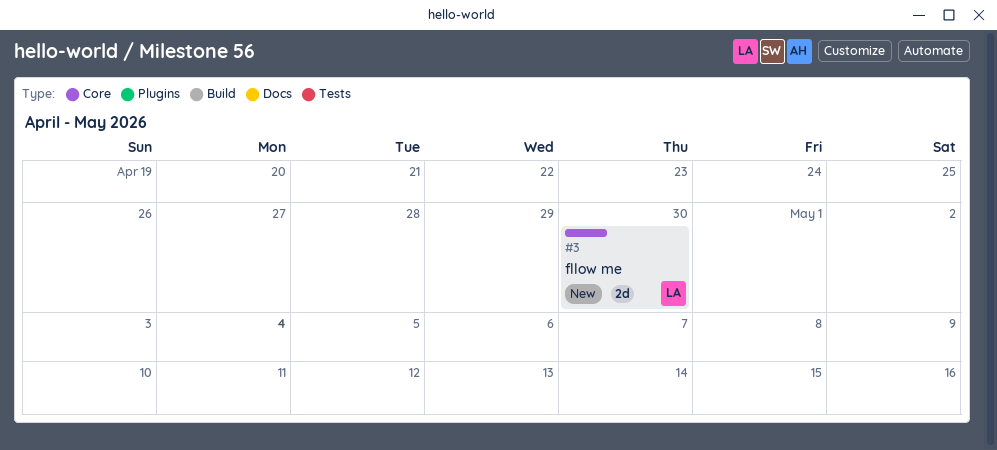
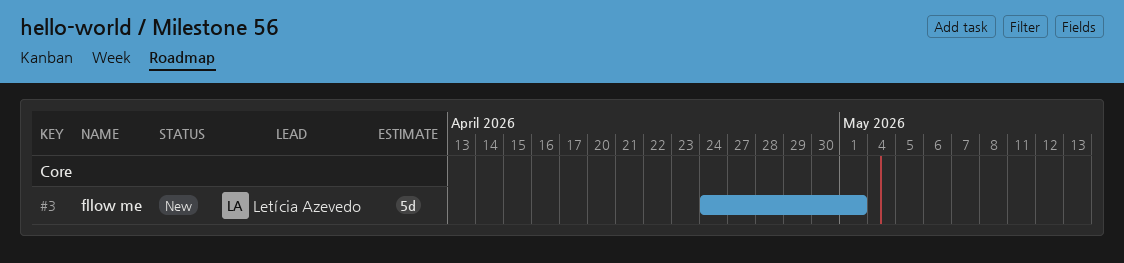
#3, estimate: 2d -> 5d
#3, due: Apr 30 -> May 1

